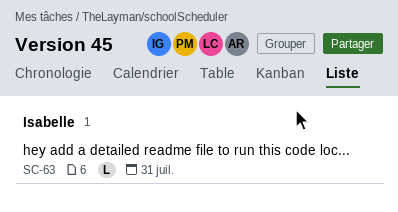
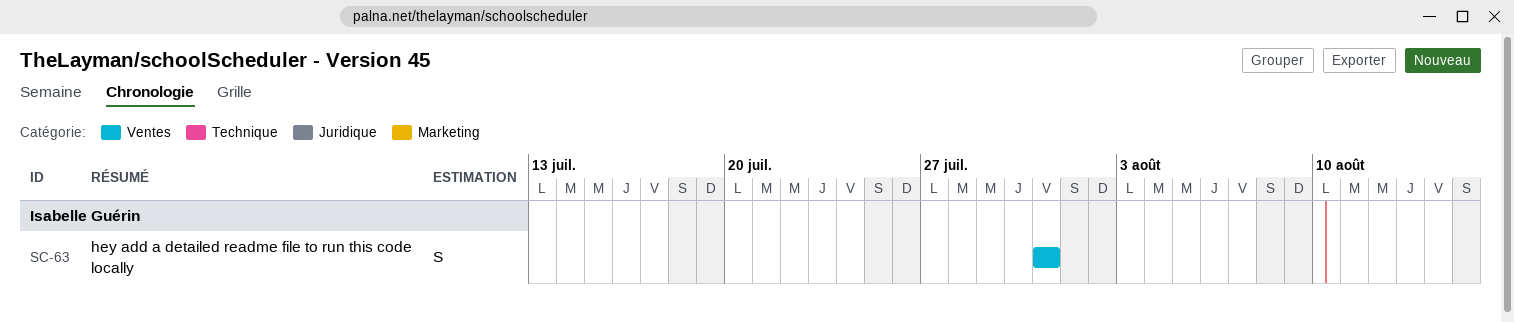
SC-63, estimate: L -> S

